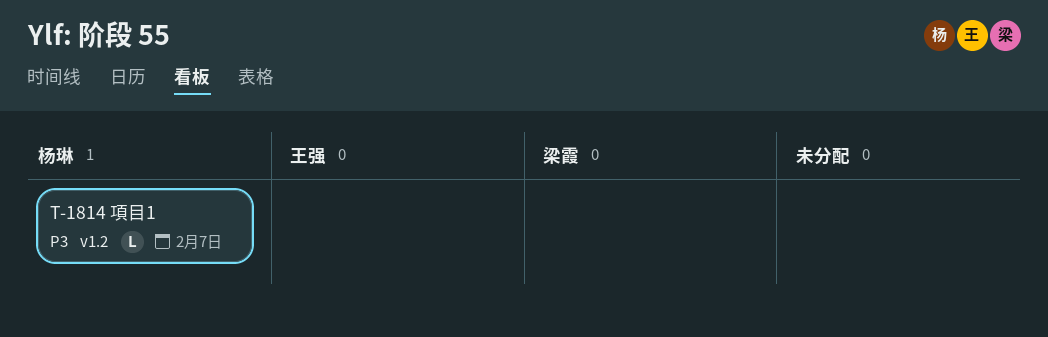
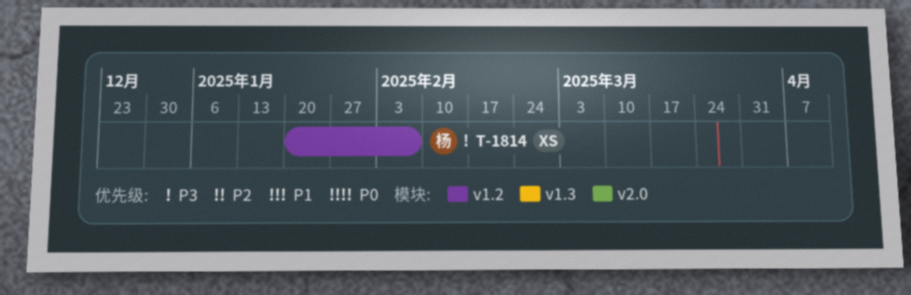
T-1814, estimate: L -> XS

